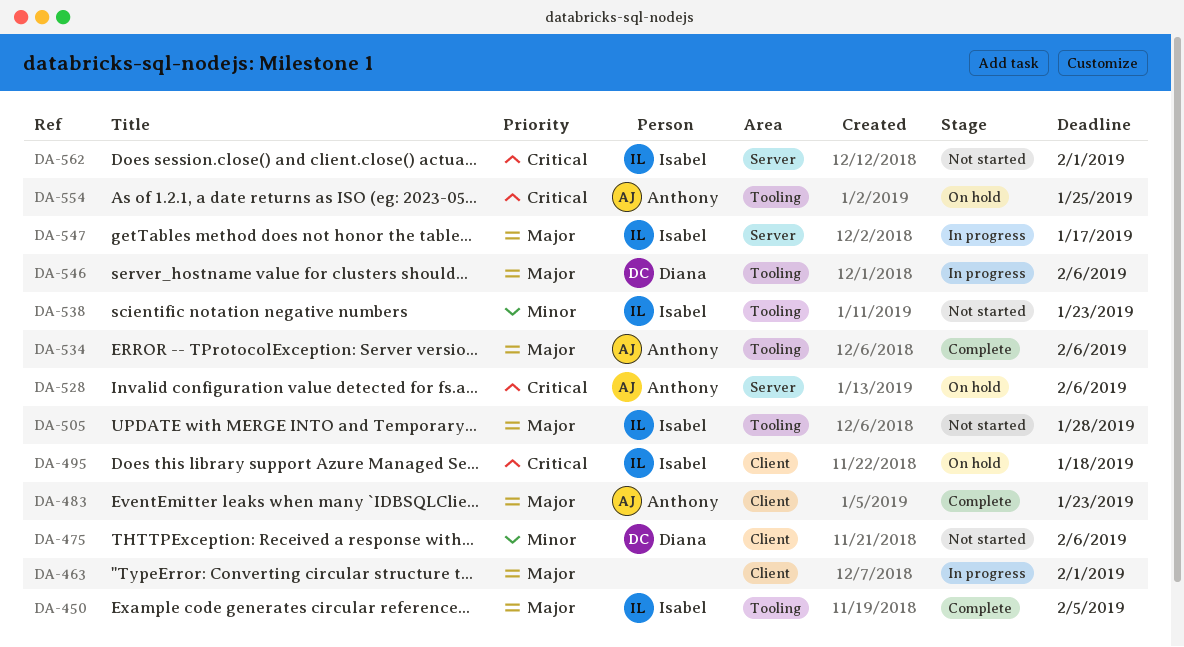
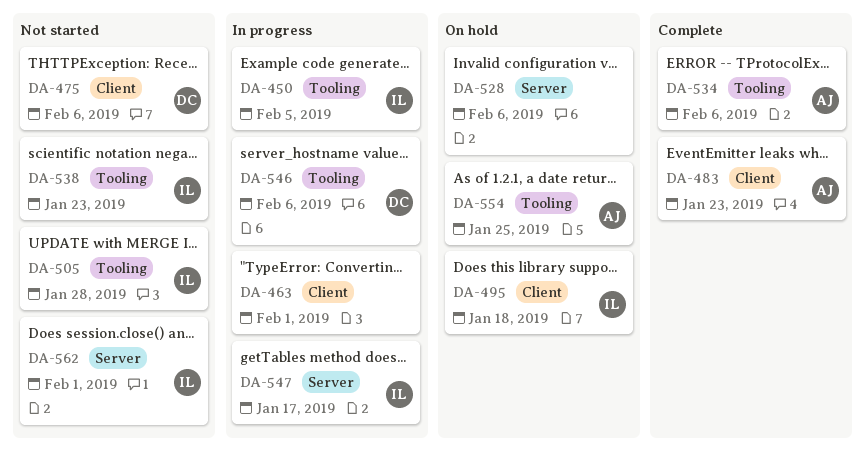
DA-450, status: Complete -> In progress
DA-528, owner: Anthony -> none

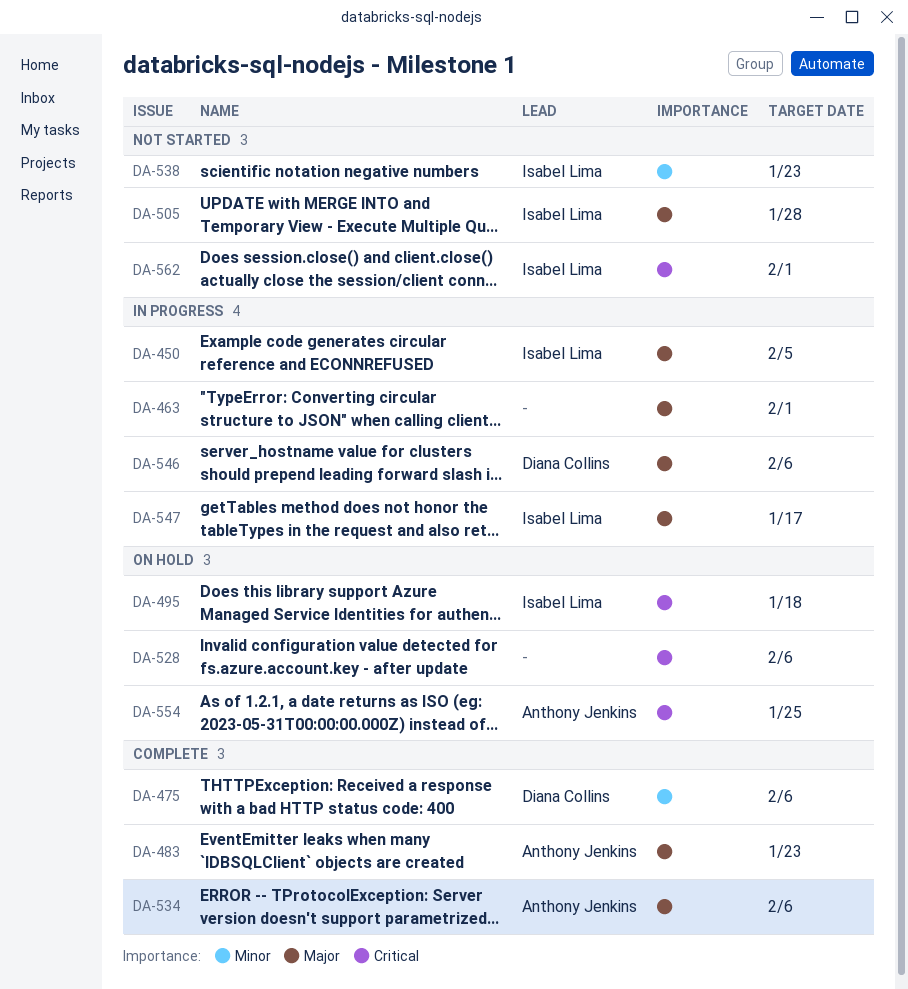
DA-475, status: Not started -> Complete

